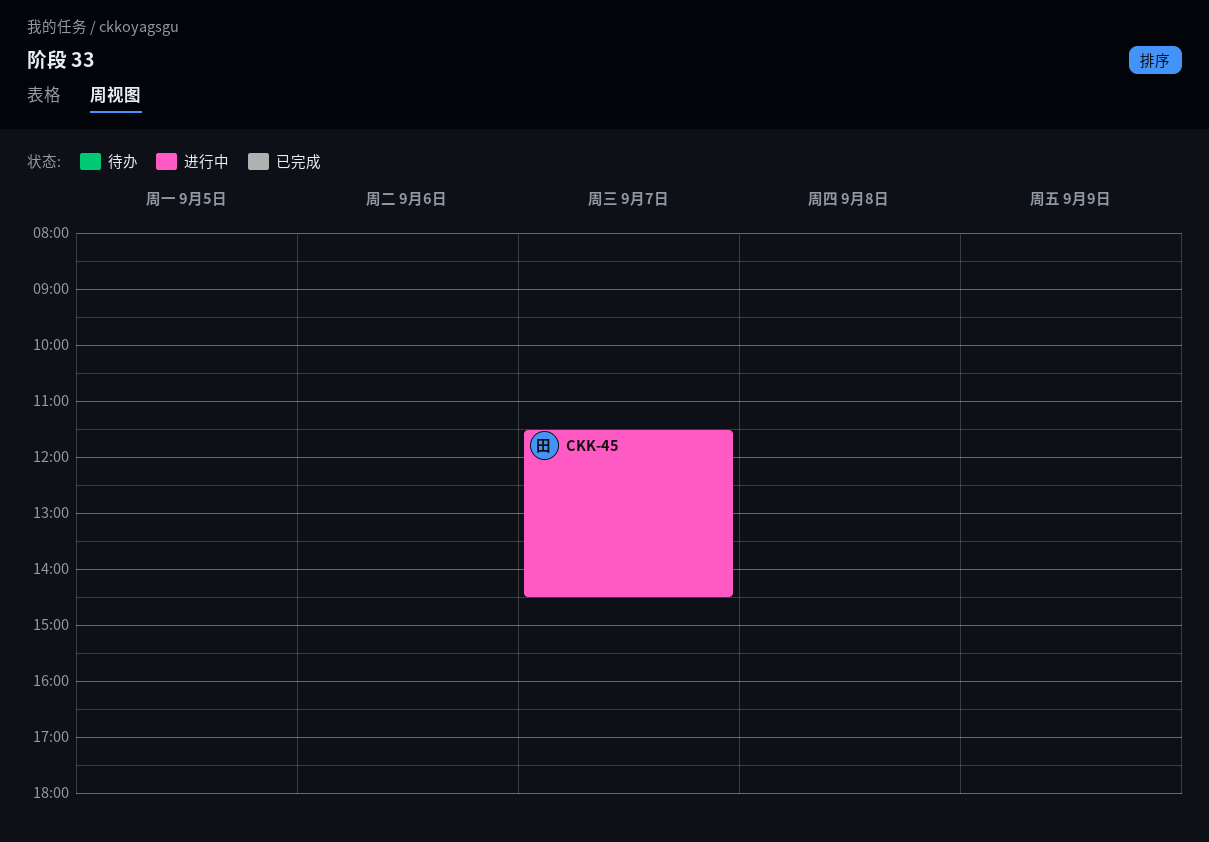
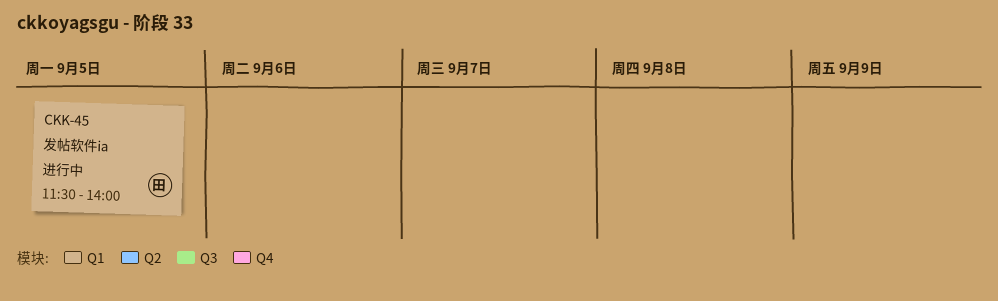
CKK-45, day: Sep 7 -> Sep 5
CKK-45, ends: 14:30 -> 14:00

